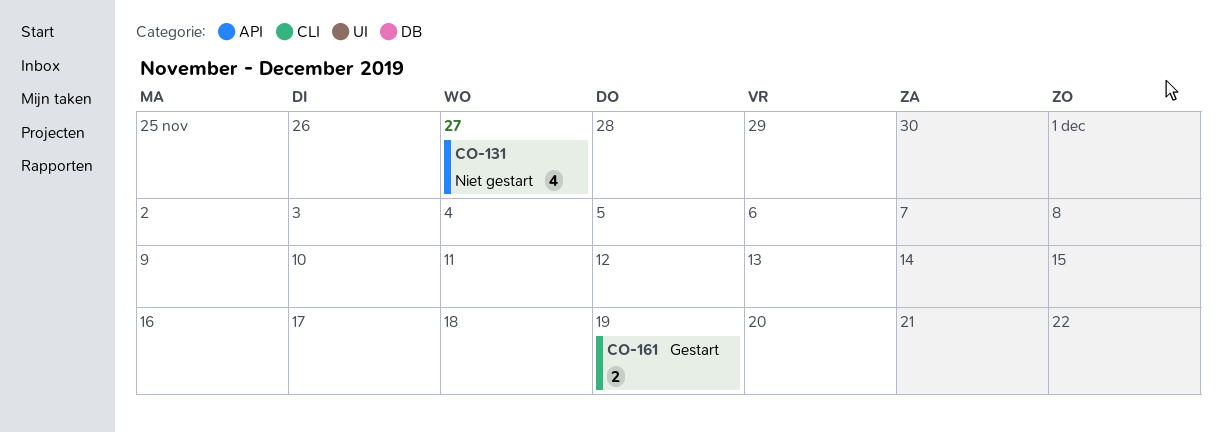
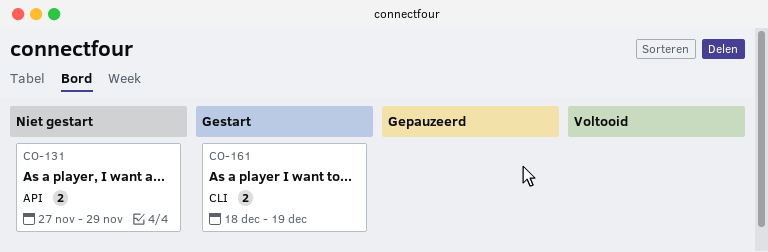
CO-131, estimate: 4 -> 2
CO-131, due: Nov 27 -> Nov 29

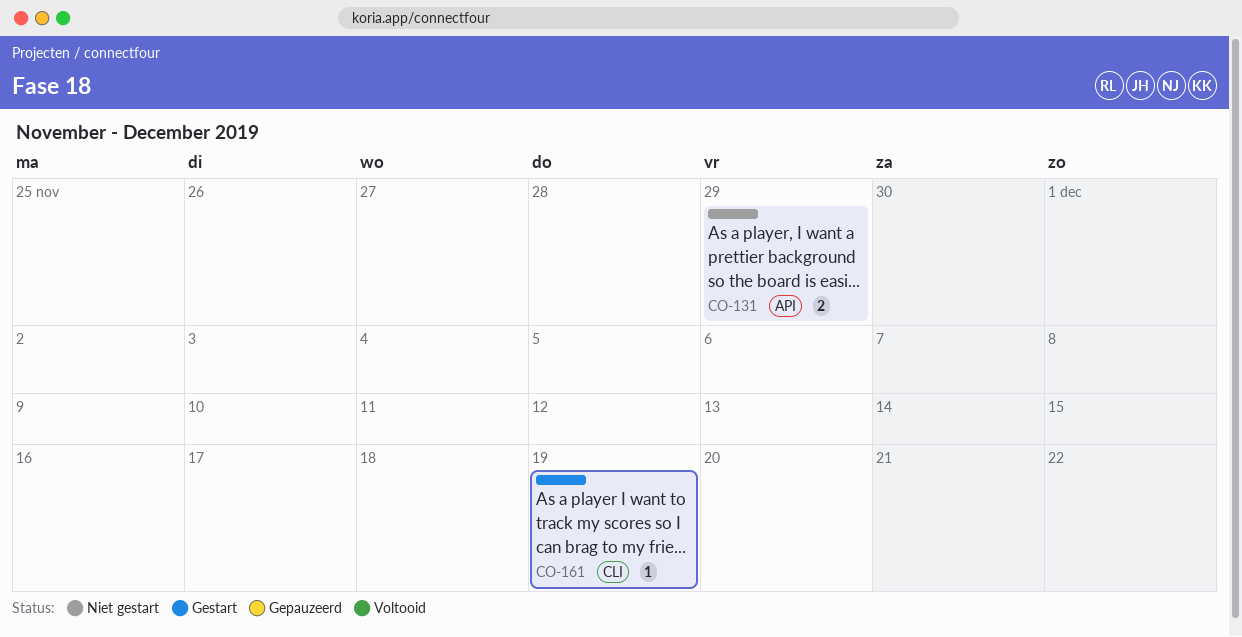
CO-161, estimate: 2 -> 1

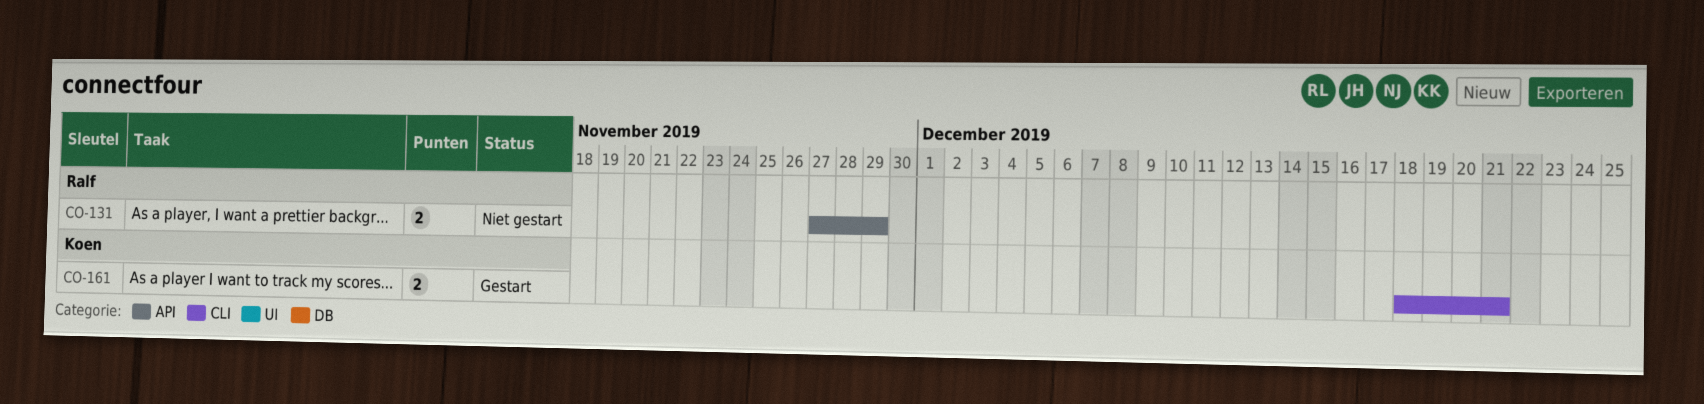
CO-161, estimate: 1 -> 2
CO-161, due: Dec 19 -> Dec 21

